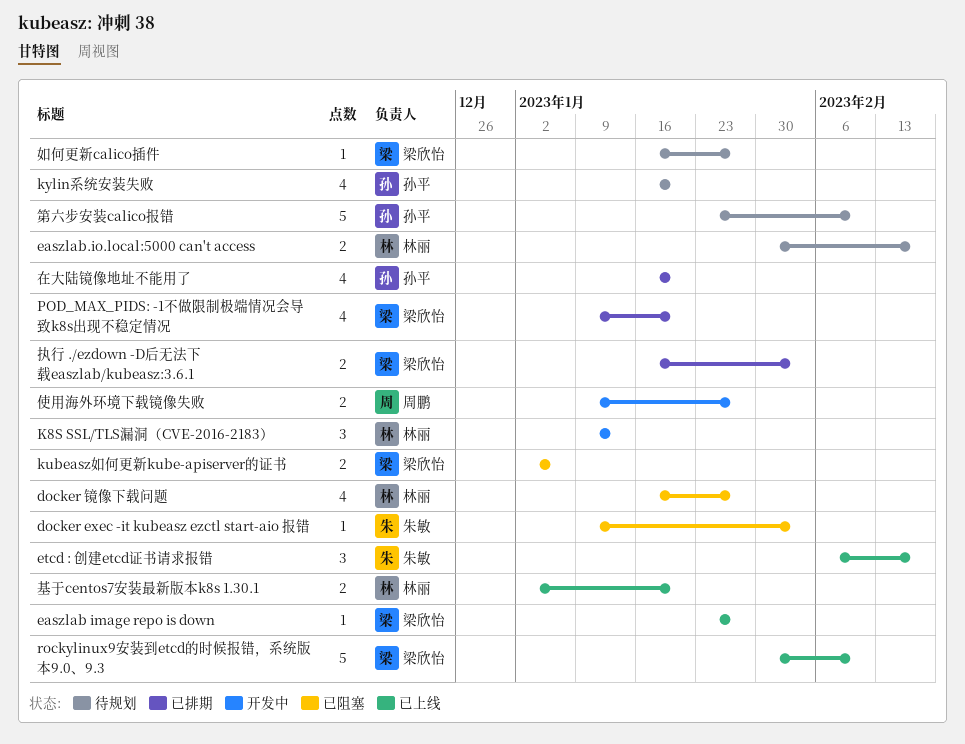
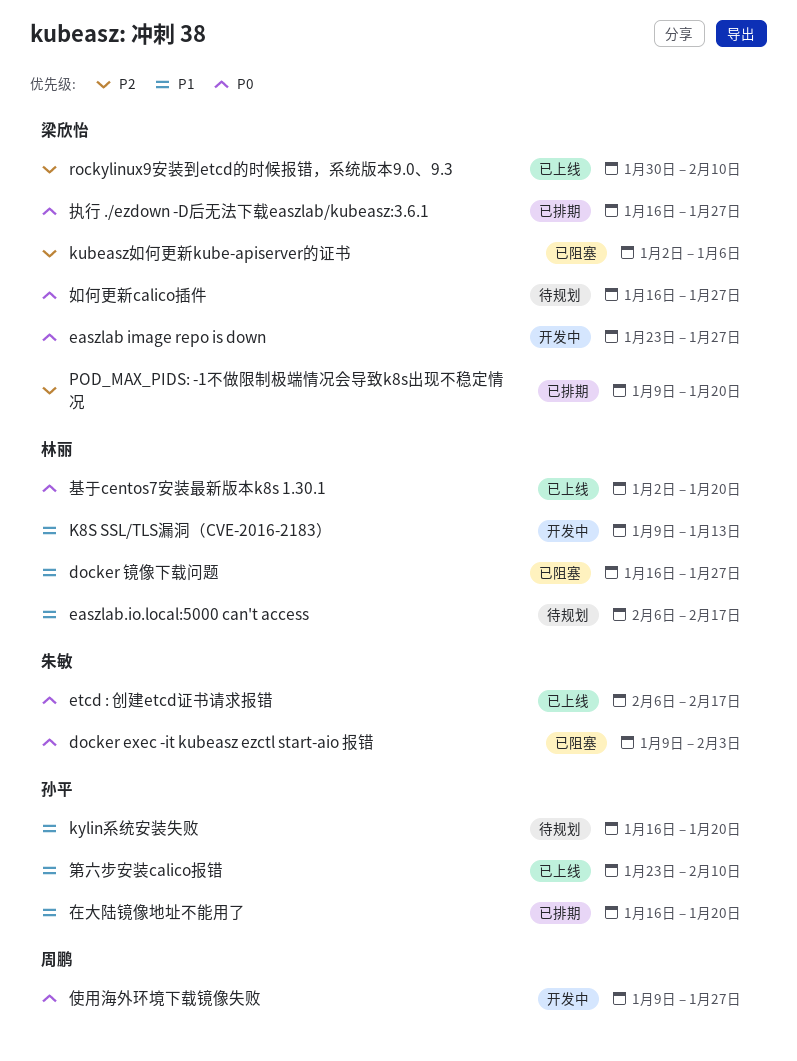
easzlab image repo is down, status: 已上线 -> 开发中
easzlab.io.local:5000 can't access, start: Jan 30 -> Feb 6
执行 ./ezdown -D后无法下载easzlab/kubeasz:3.6.1, due: Feb 3 -> Jan 27
第六步安装calico报错, status: 待规划 -> 已上线

